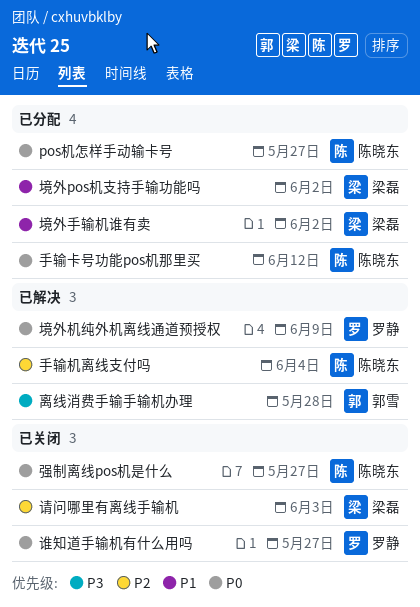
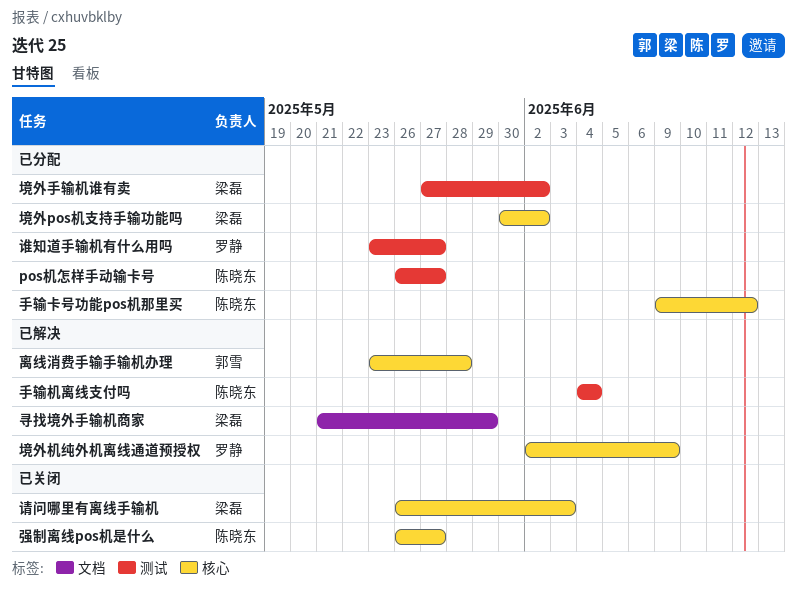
寻找境外手输机商家: none -> present
谁知道手输机有什么用吗, status: 已关闭 -> 已分配

